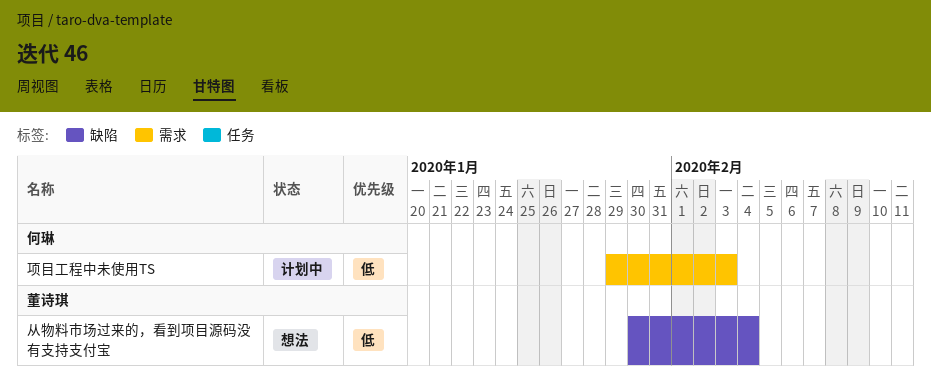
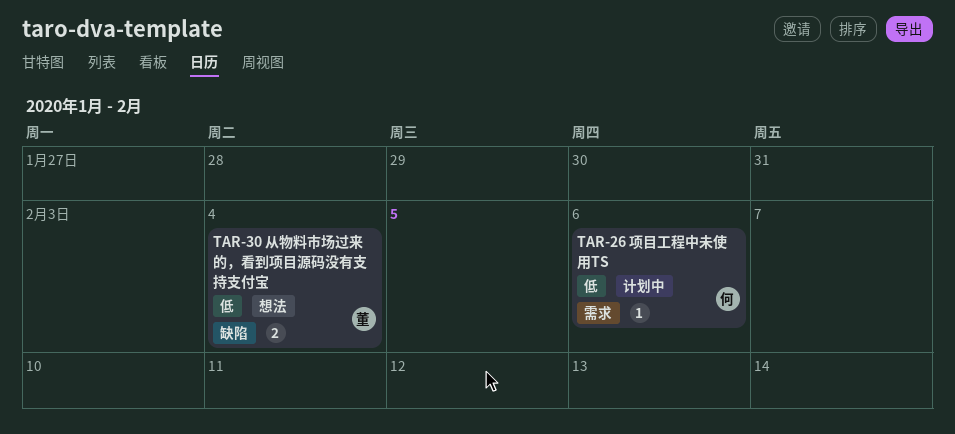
项目工程中未使用TS, due: Feb 3 -> Feb 6

